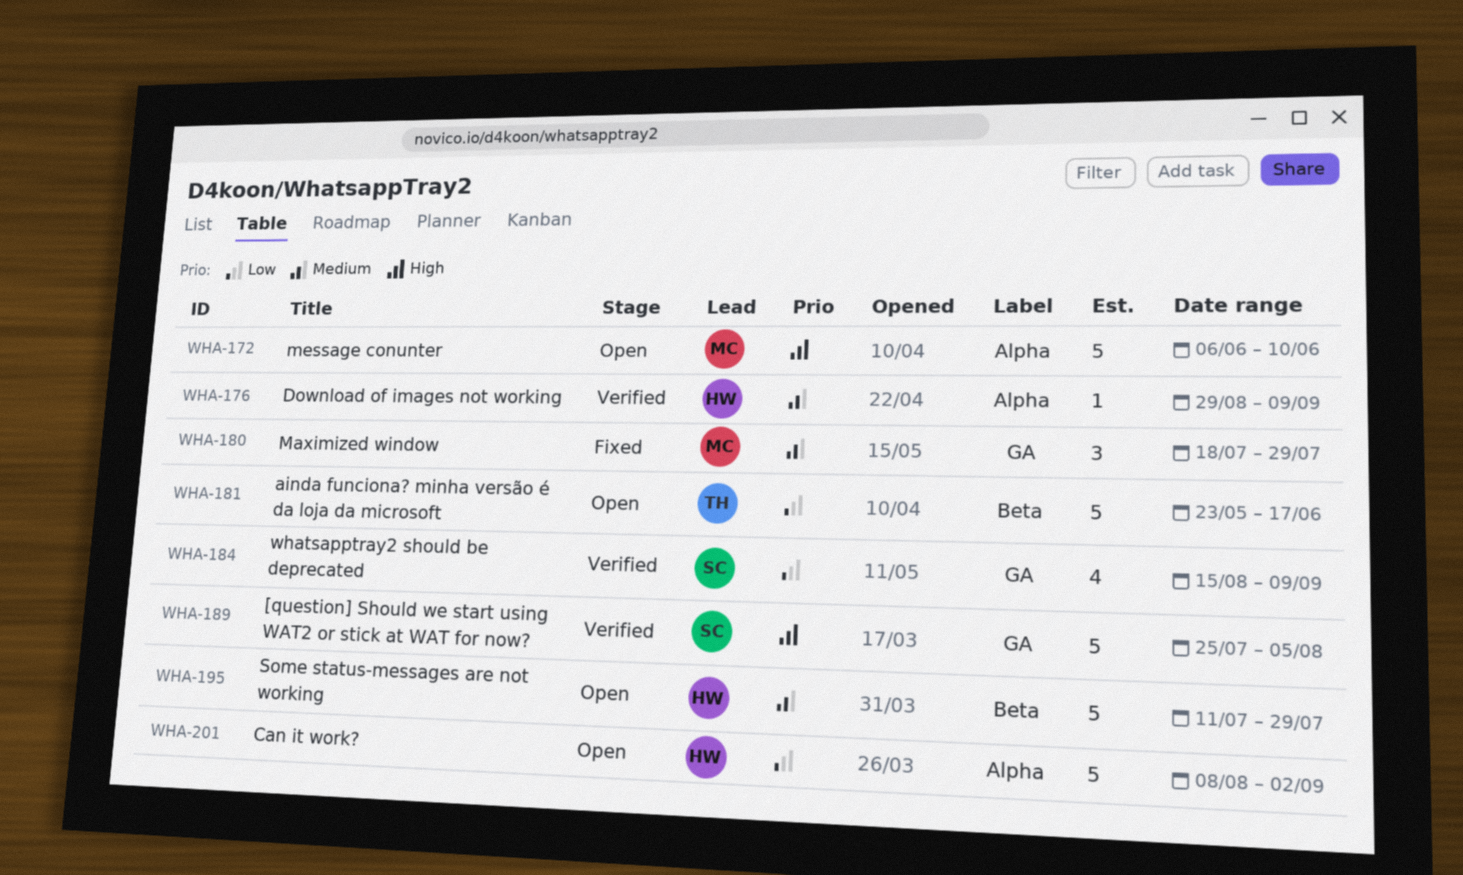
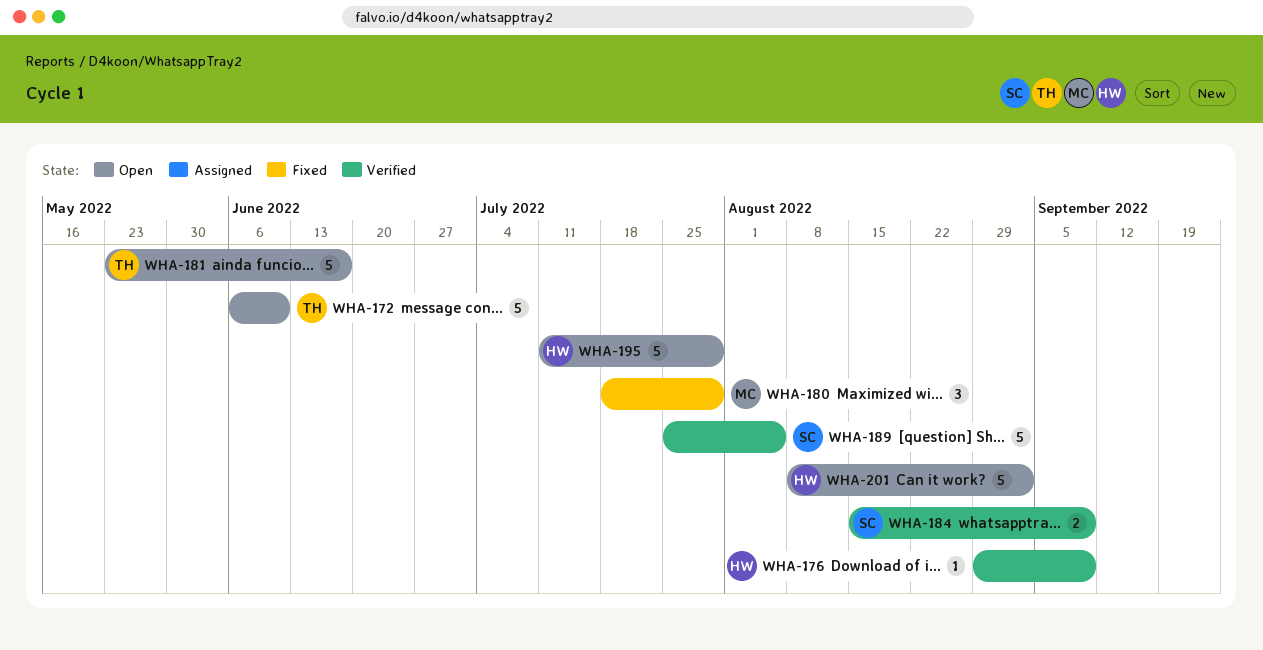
WHA-172, owner: MC -> TH
WHA-184, estimate: 4 -> 2

